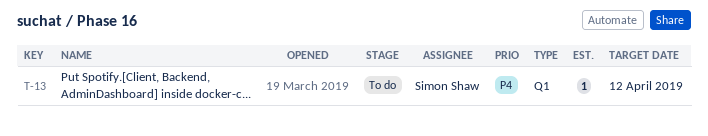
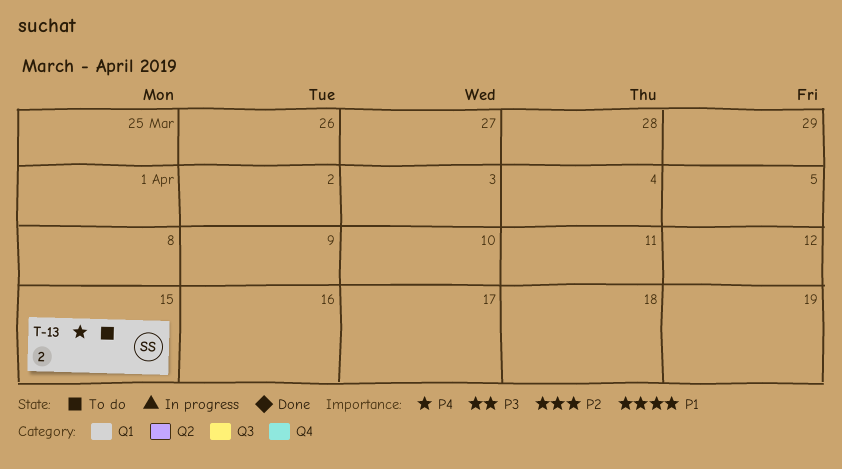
T-13, estimate: 1 -> 2
T-13, due: Apr 12 -> Apr 15

